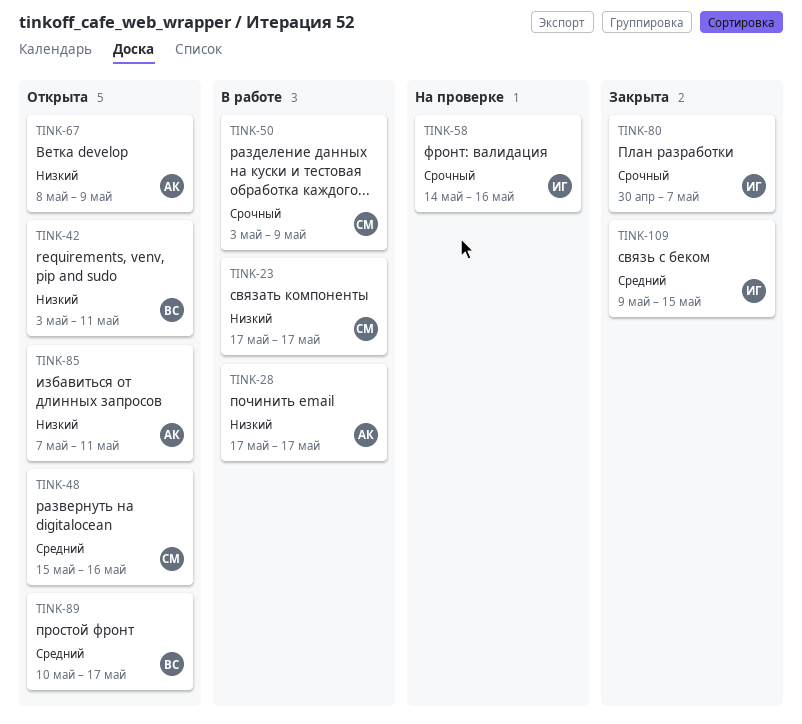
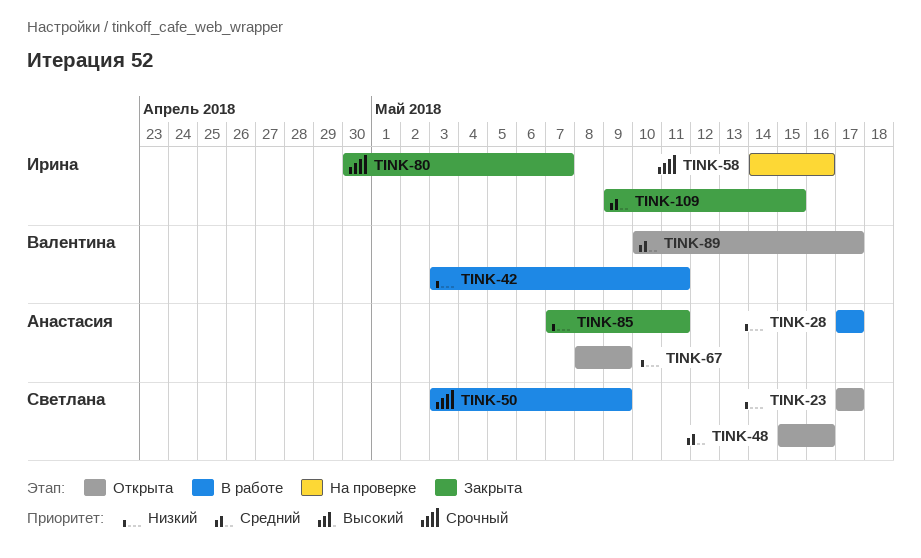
TINK-23, status: В работе -> Открыта
TINK-42, status: Открыта -> В работе
TINK-85, status: Открыта -> Закрыта

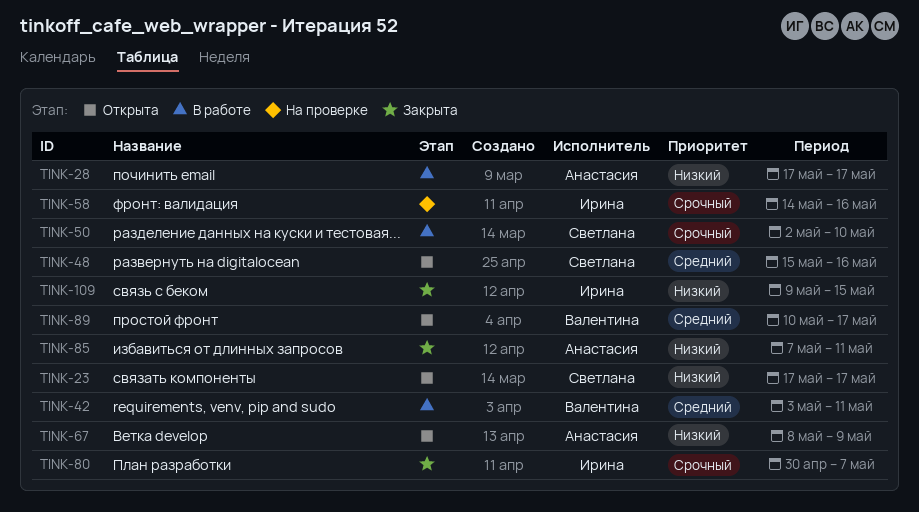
TINK-42, priority: Низкий -> Средний
TINK-50, start: May 3 -> May 2
TINK-50, due: May 9 -> May 10
TINK-109, priority: Средний -> Низкий

